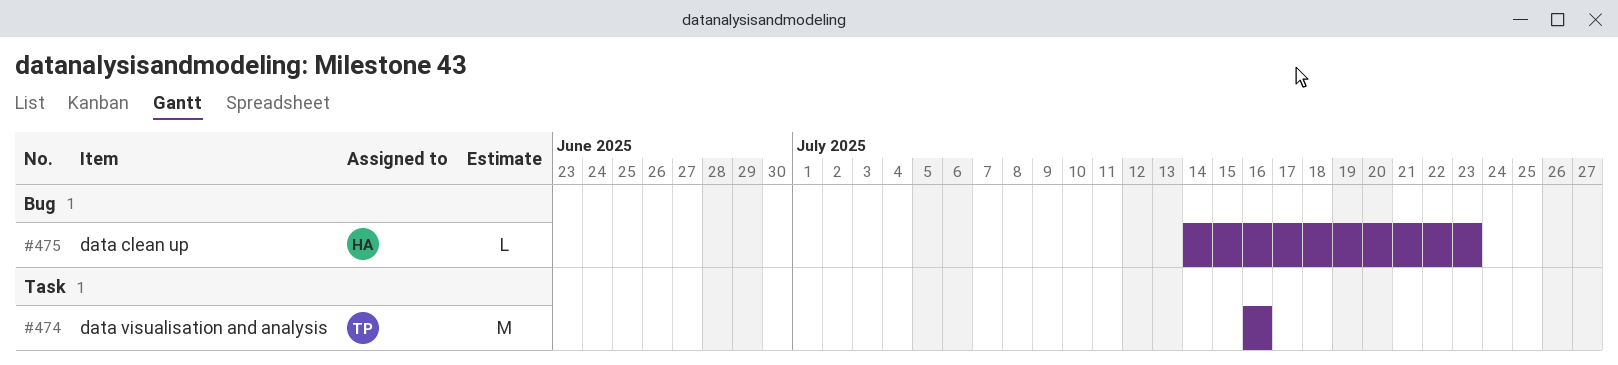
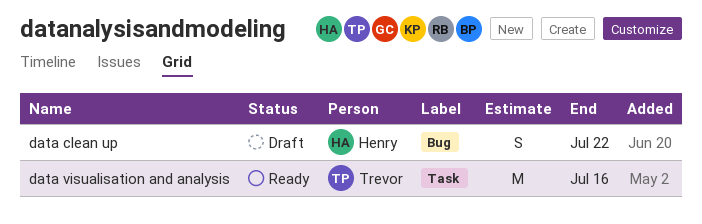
data clean up, estimate: L -> S
data clean up, due: Jul 23 -> Jul 22

